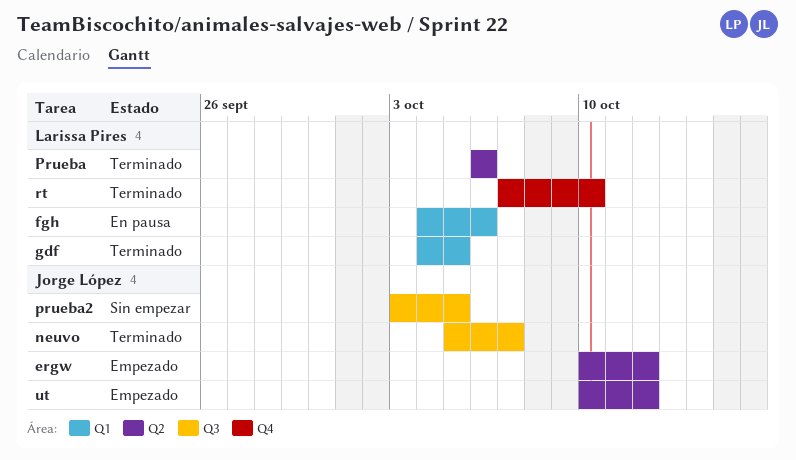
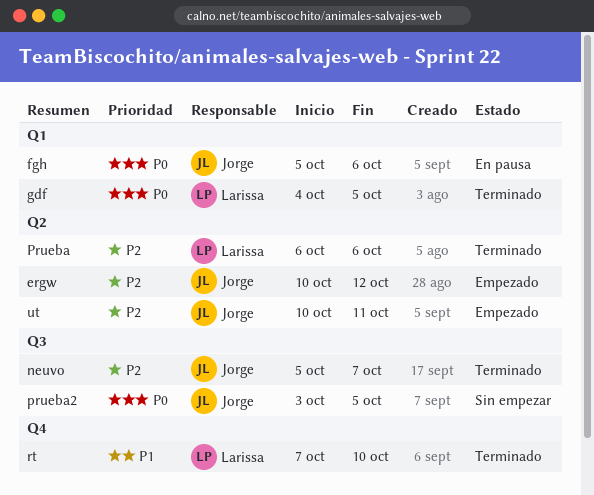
fgh, owner: Larissa Pires -> Jorge López
fgh, start: Oct 4 -> Oct 5
ut, due: Oct 12 -> Oct 11

